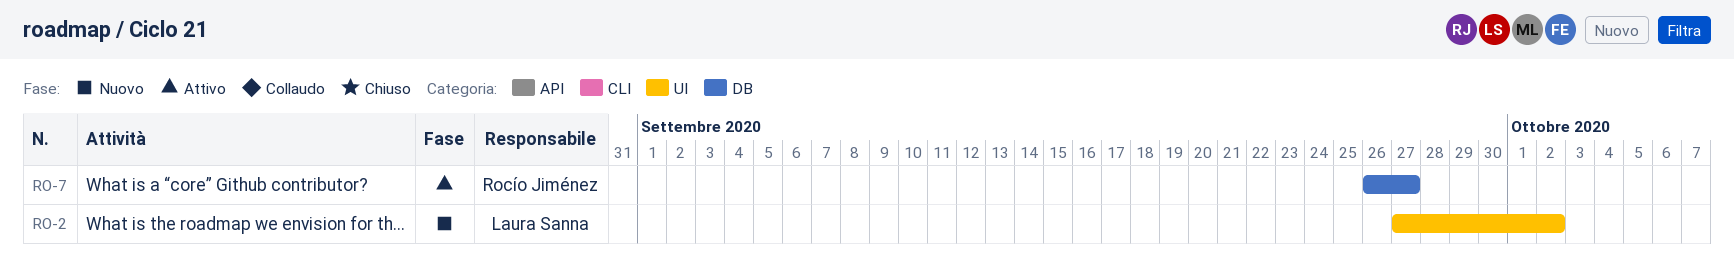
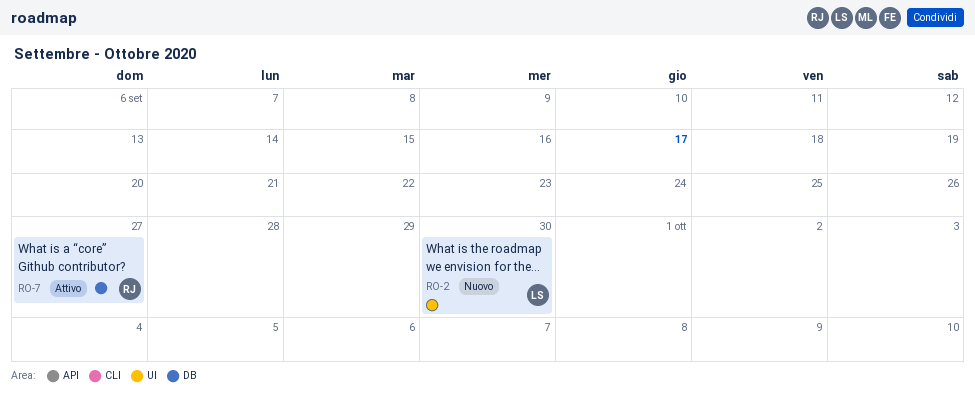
RO-2, due: Oct 2 -> Sep 30

